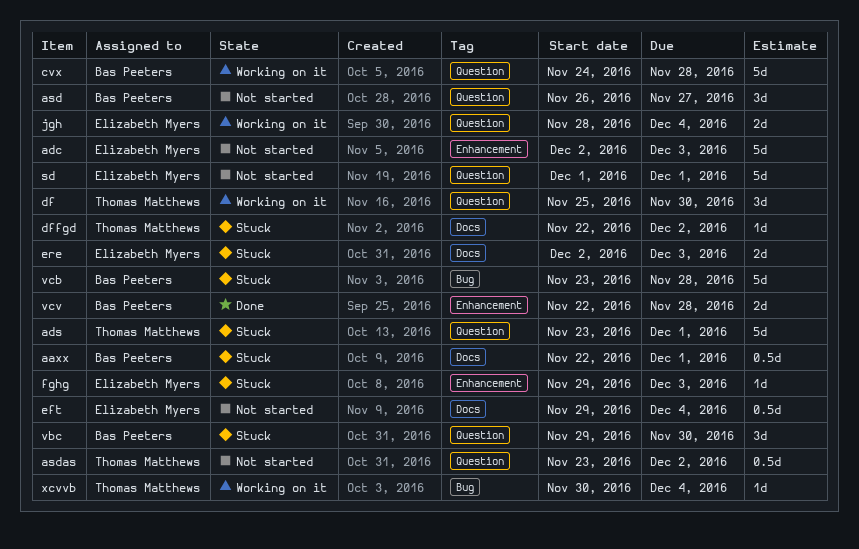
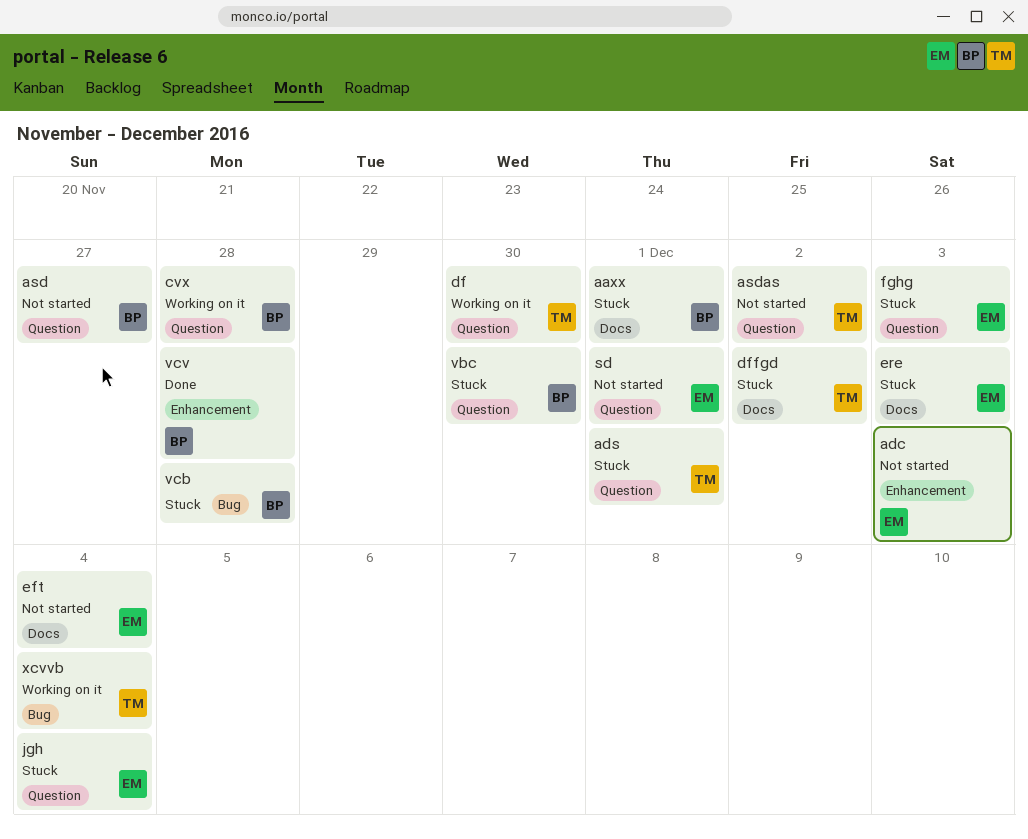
fghg, label: Enhancement -> Question
jgh, status: Working on it -> Stuck

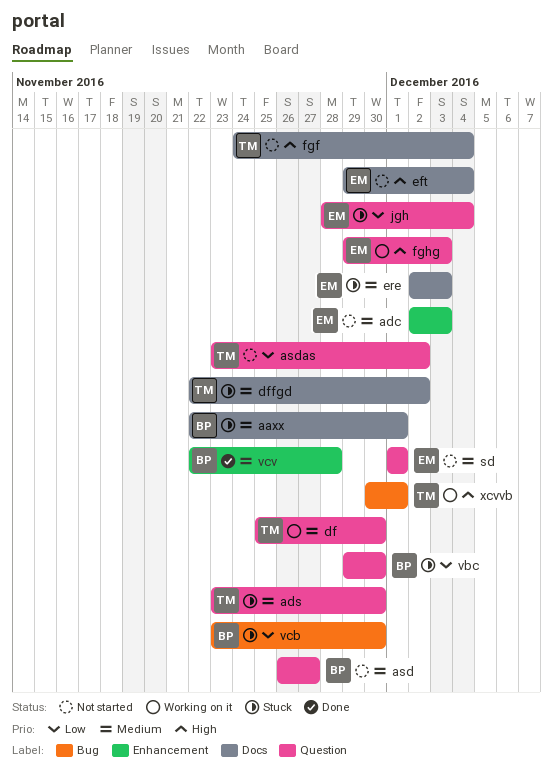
ads, due: Dec 1 -> Nov 30
cvx: present -> none
fgf: none -> present
fghg, status: Stuck -> Working on it
vcb, due: Nov 28 -> Nov 30
xcvvb, due: Dec 4 -> Dec 1

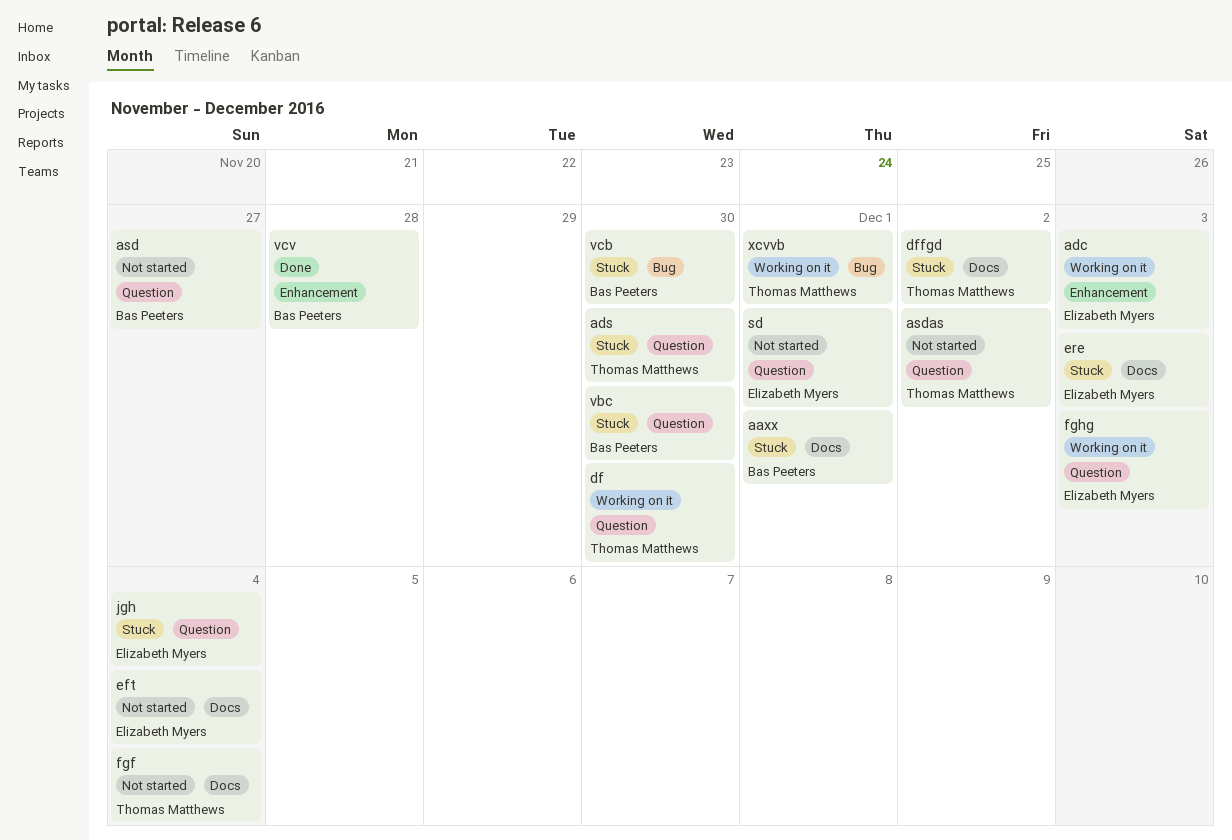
adc, status: Not started -> Working on it

